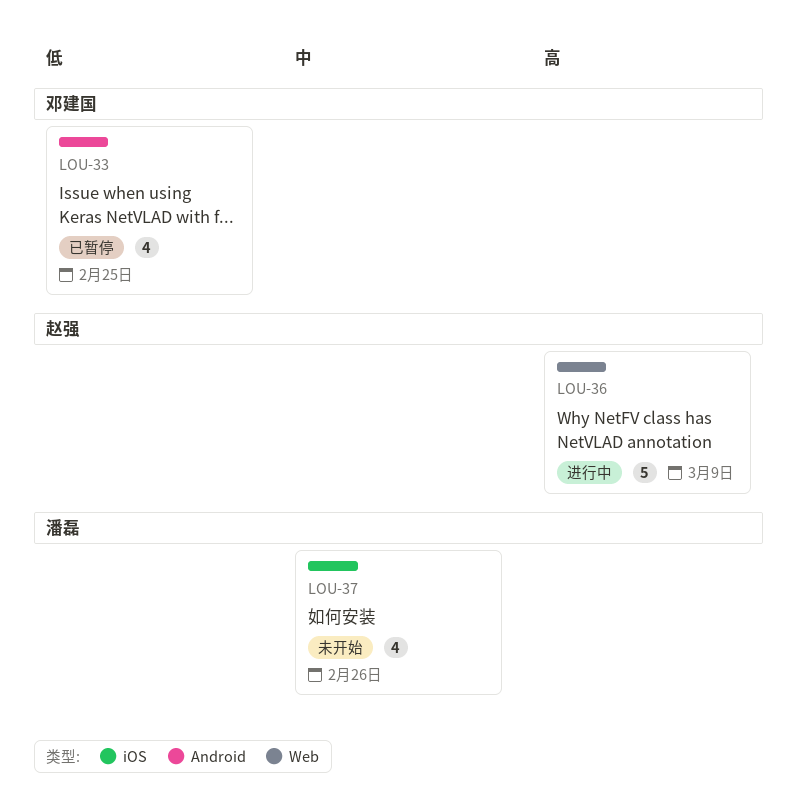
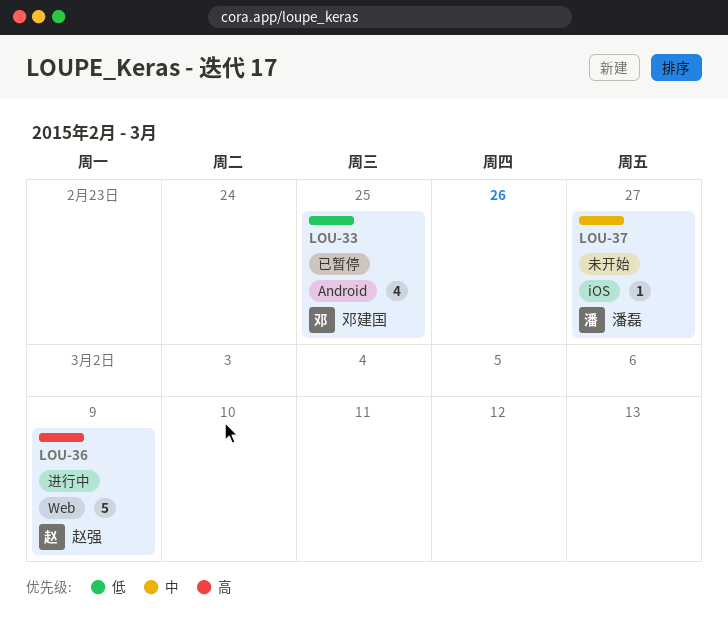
LOU-37, estimate: 4 -> 1
LOU-37, due: Feb 26 -> Feb 27

